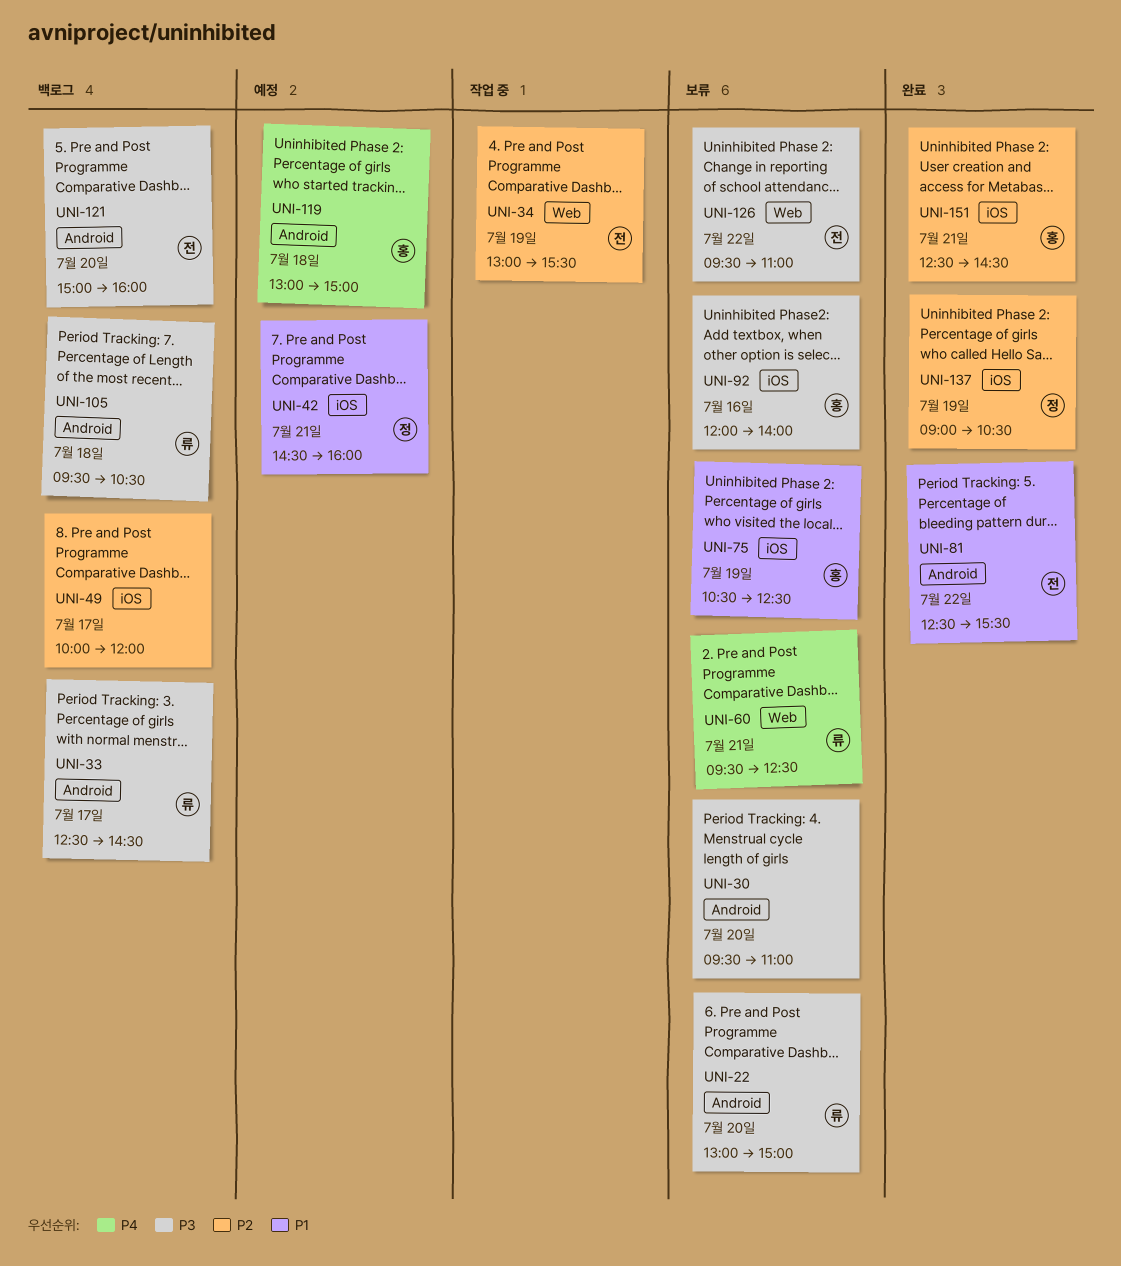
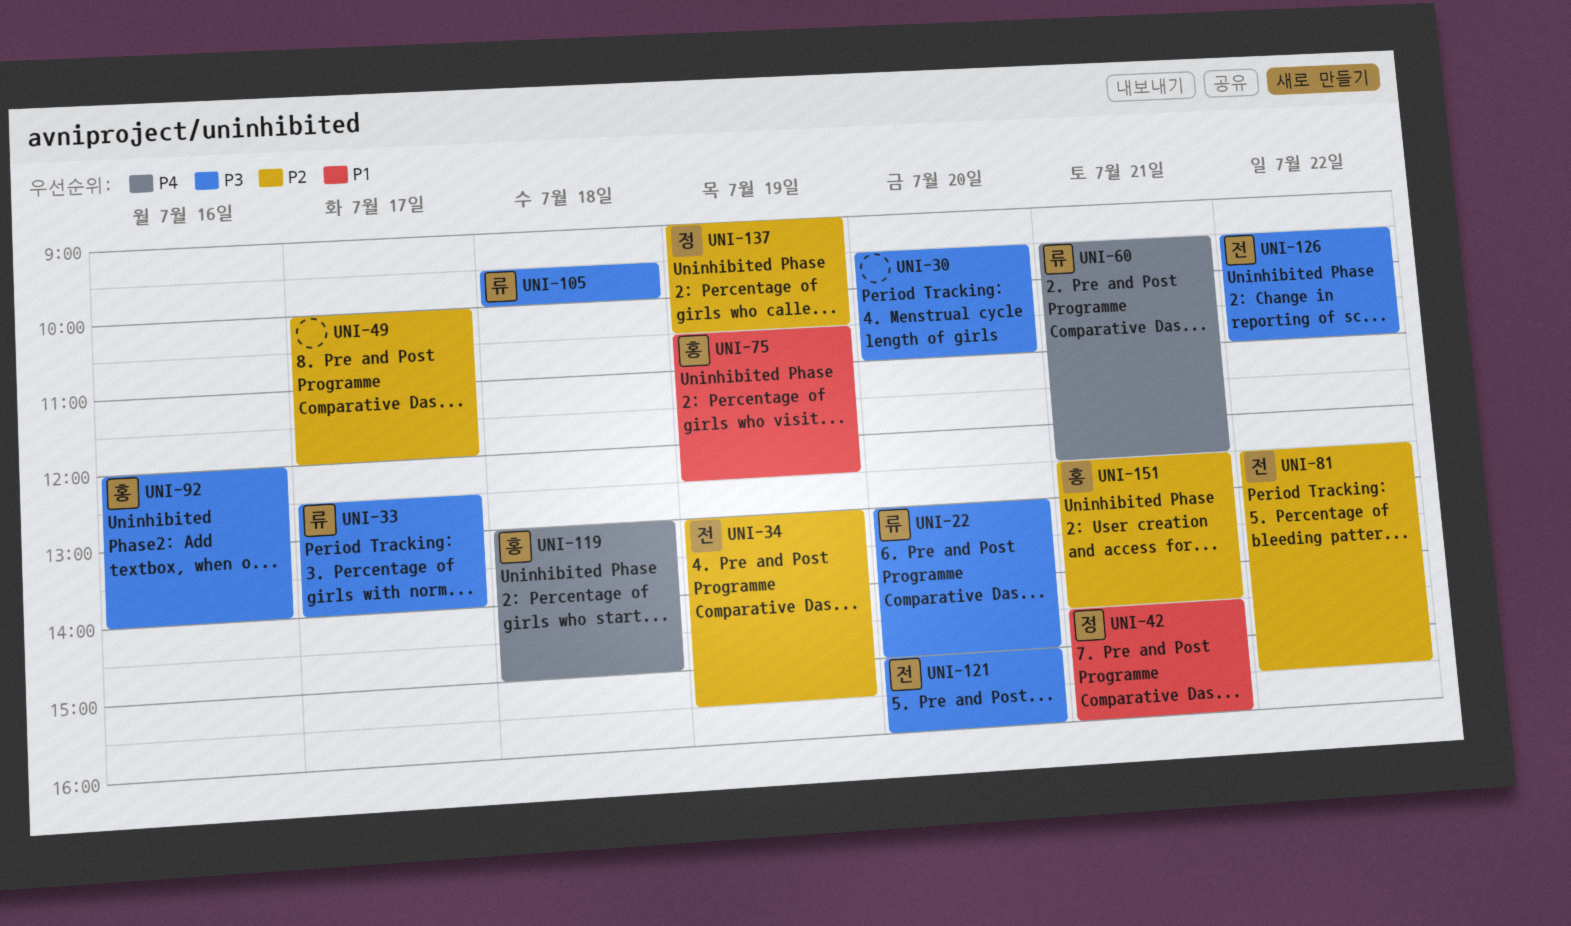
UNI-33, ends: 14:30 -> 14:00
UNI-81, priority: P1 -> P2
UNI-105, ends: 10:30 -> 10:00

